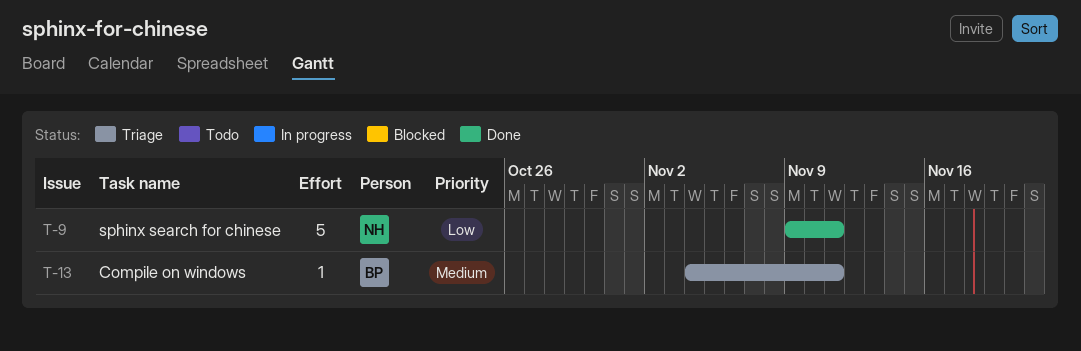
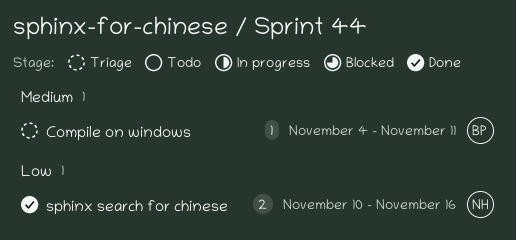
sphinx search for chinese, estimate: 5 -> 2
sphinx search for chinese, start: Nov 9 -> Nov 10
sphinx search for chinese, due: Nov 11 -> Nov 16

